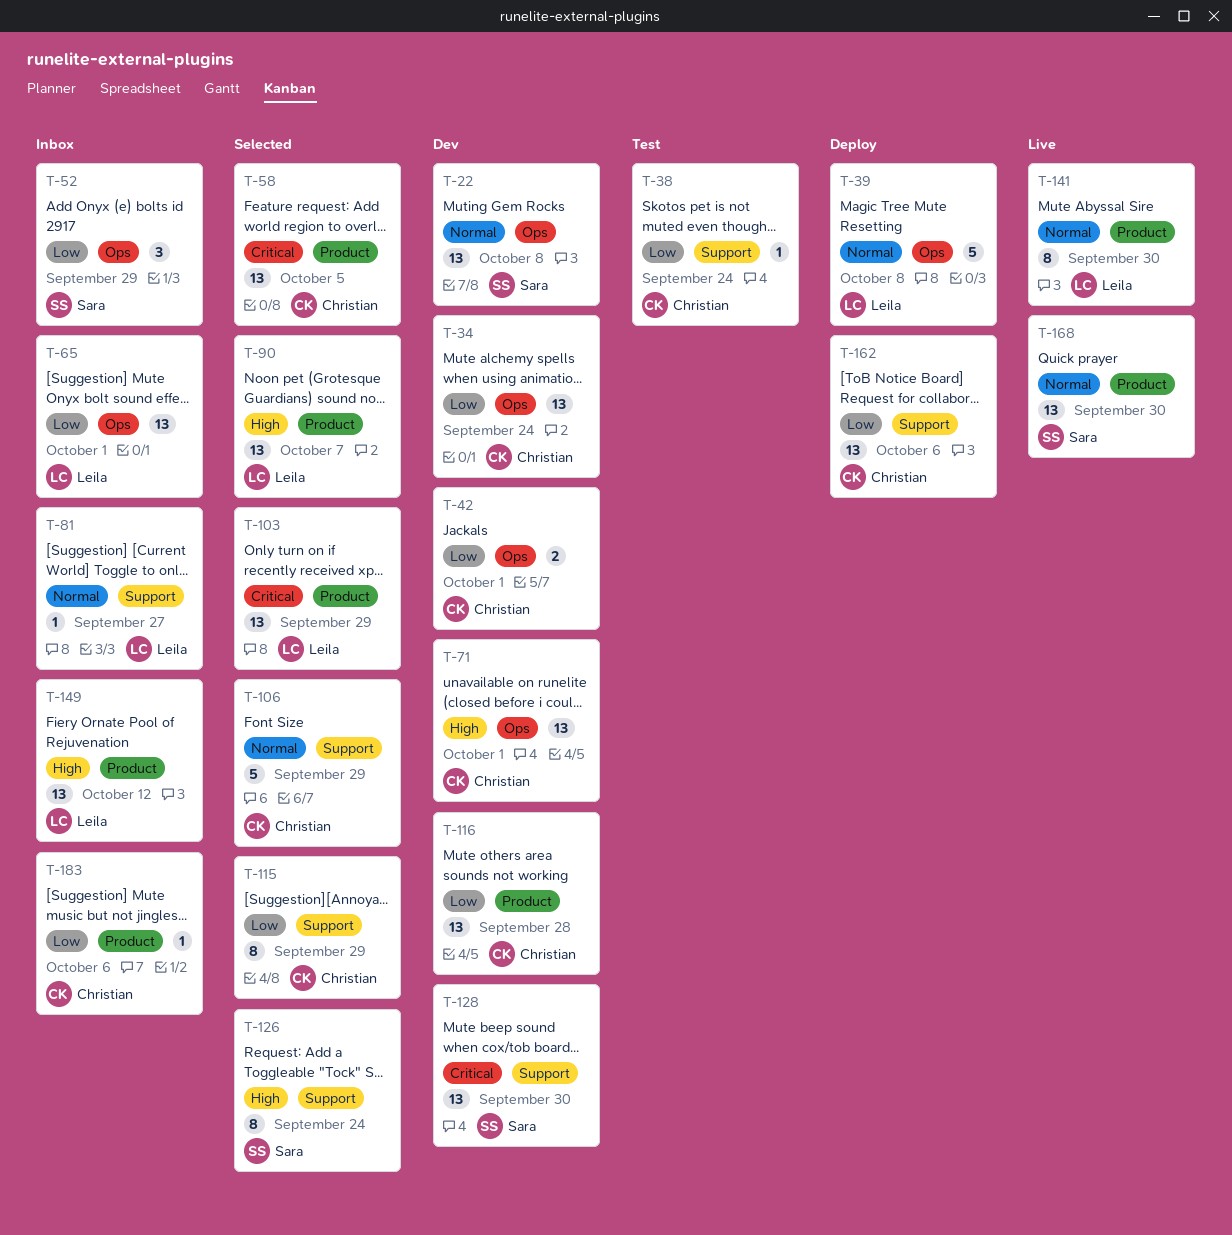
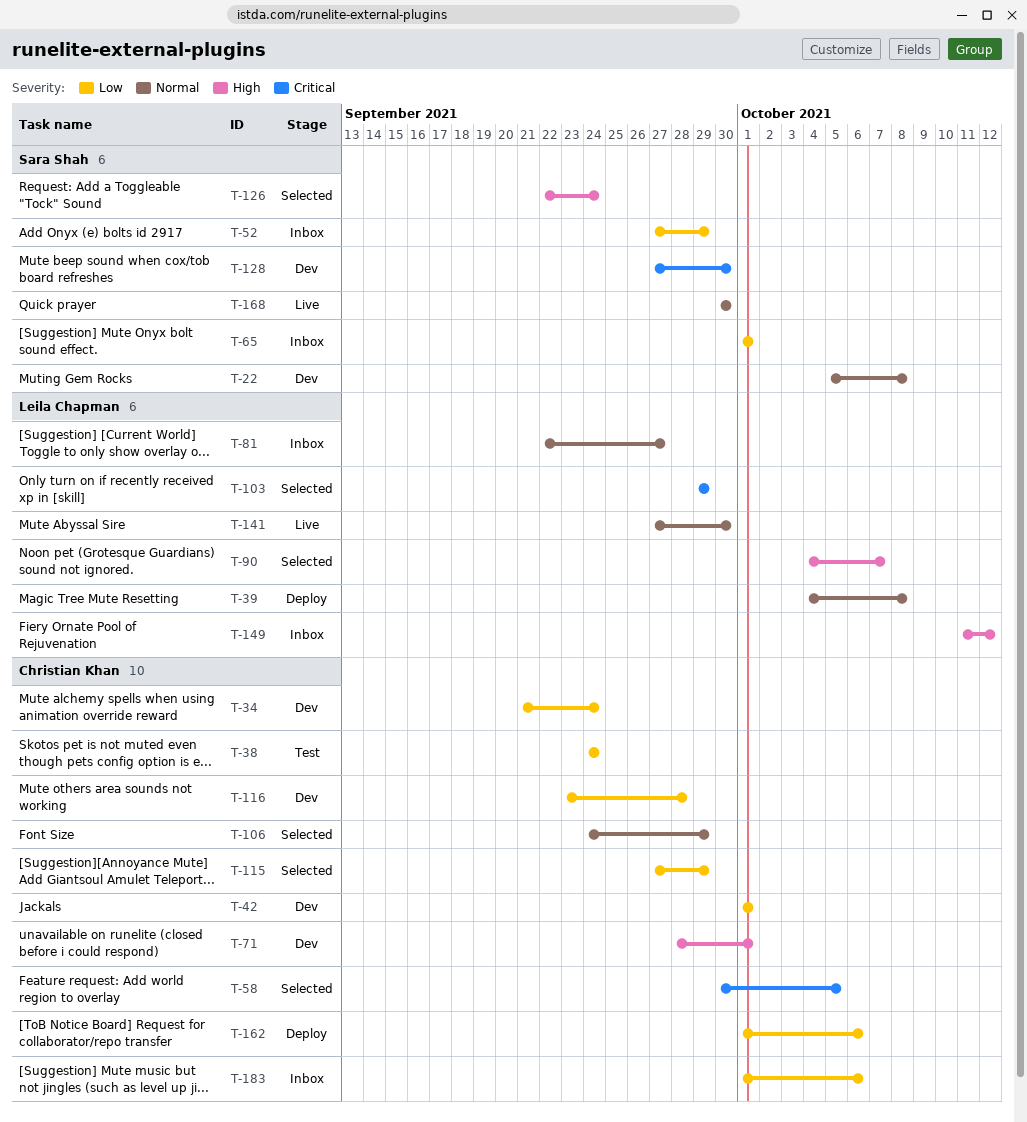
T-65, owner: Leila Chapman -> Sara Shah

